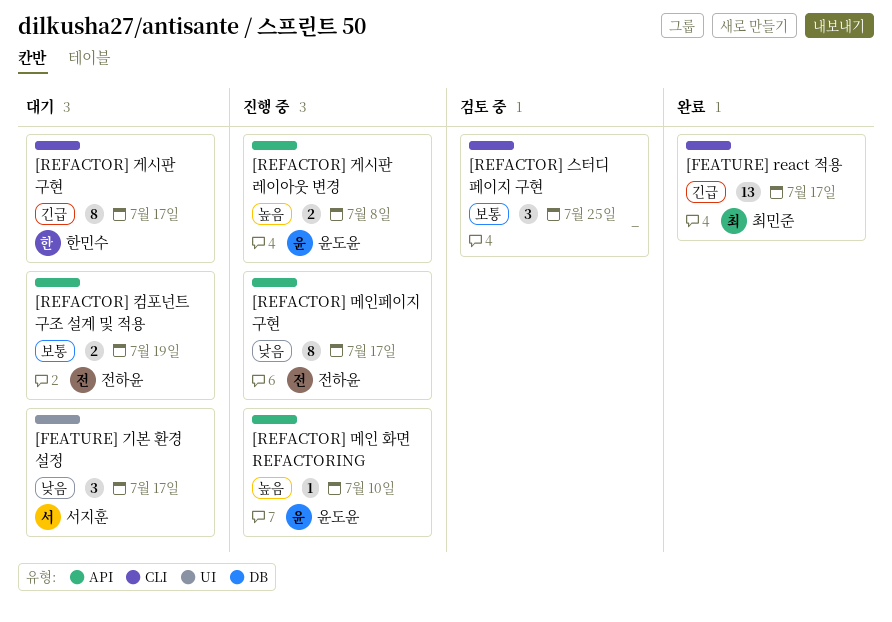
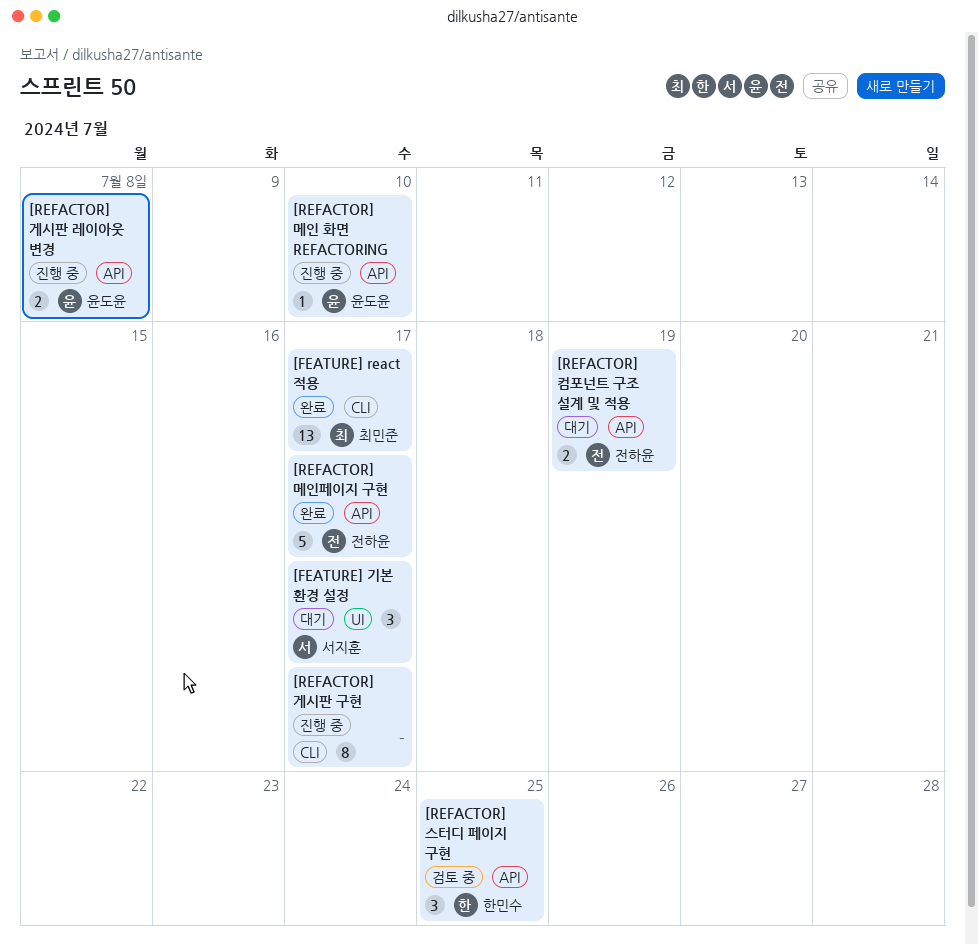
[REFACTOR] 게시판 구현, status: 대기 -> 진행 중
[REFACTOR] 게시판 구현, owner: 한민수 -> none
[REFACTOR] 메인페이지 구현, status: 진행 중 -> 완료
[REFACTOR] 메인페이지 구현, estimate: 8 -> 5
[REFACTOR] 스터디 페이지 구현, owner: none -> 한민수
[REFACTOR] 스터디 페이지 구현, label: CLI -> API

